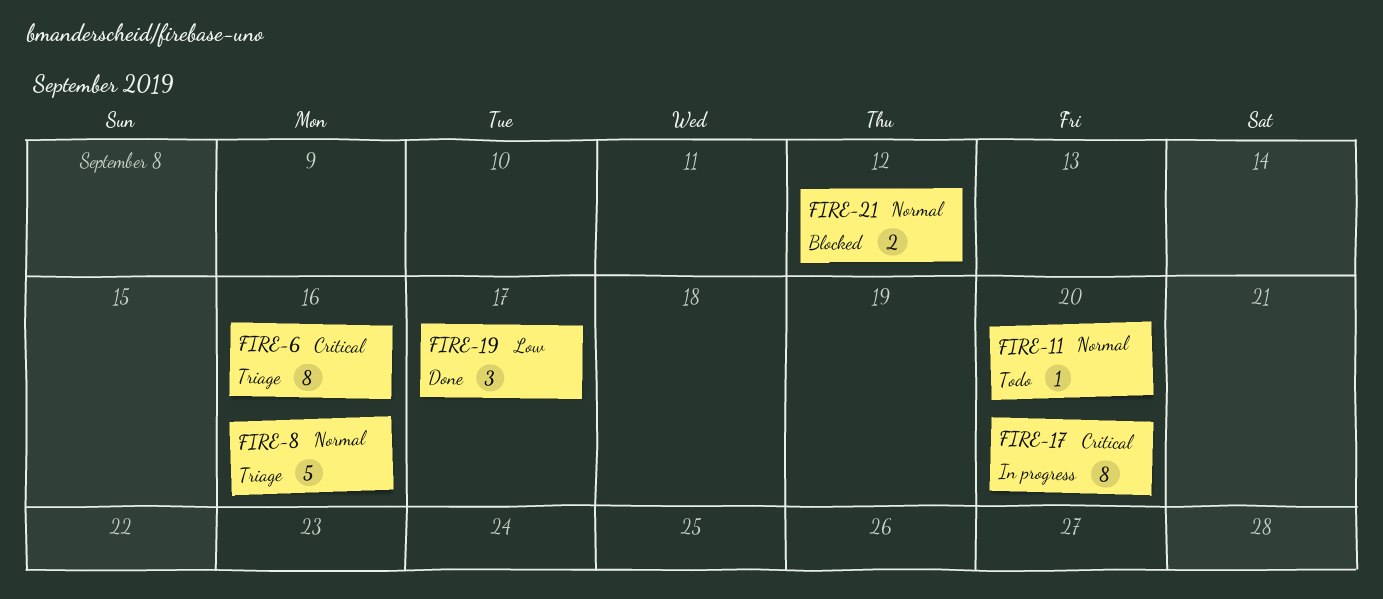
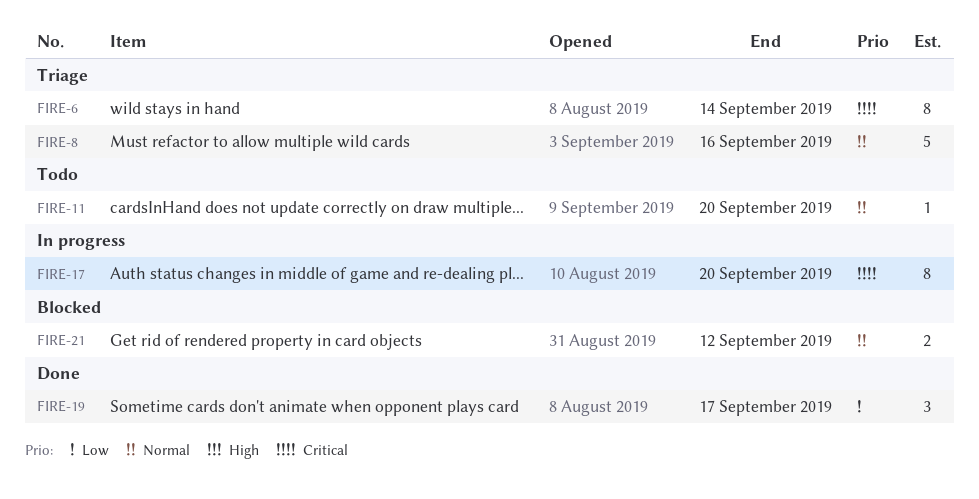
FIRE-6, due: Sep 16 -> Sep 14

